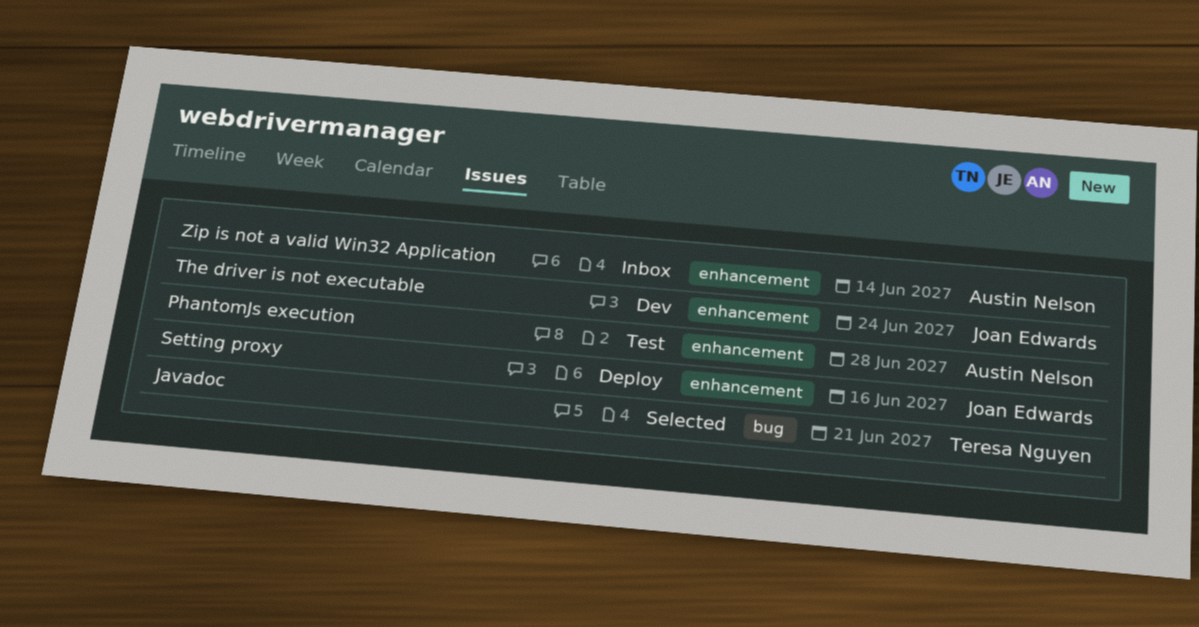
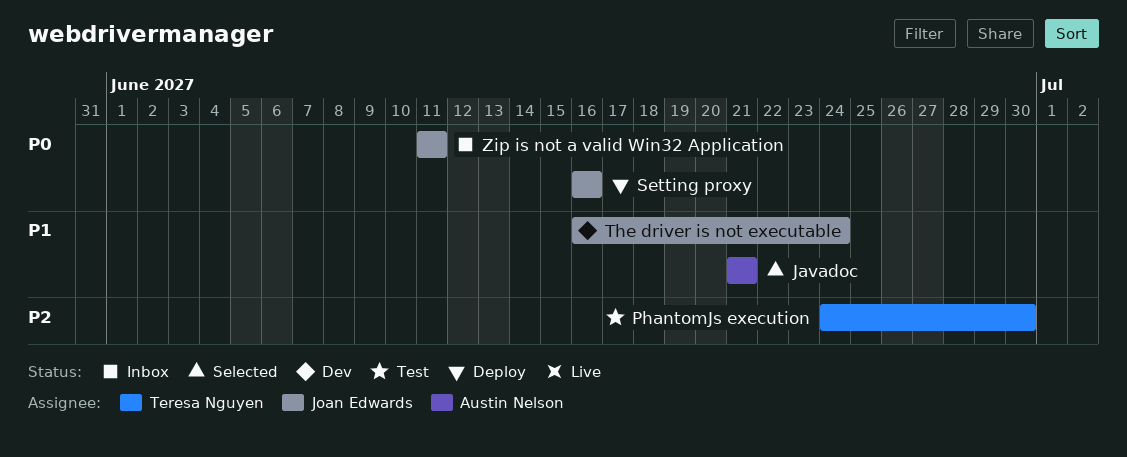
Javadoc, owner: Teresa Nguyen -> Austin Nelson
PhantomJs execution, owner: Austin Nelson -> Teresa Nguyen
PhantomJs execution, due: Jun 28 -> Jun 30
Zip is not a valid Win32 Application, owner: Austin Nelson -> Joan Edwards
Zip is not a valid Win32 Application, due: Jun 14 -> Jun 11

